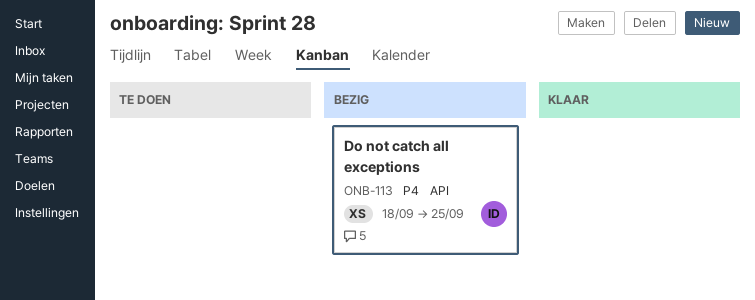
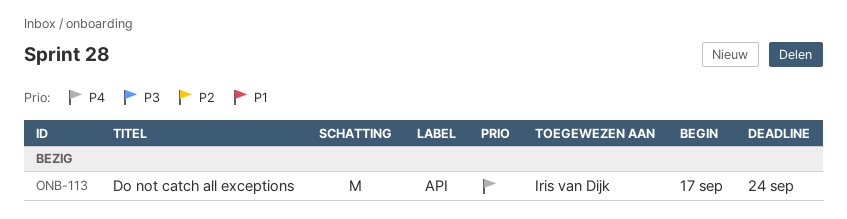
ONB-113, estimate: XS -> M
ONB-113, start: Sep 18 -> Sep 17
ONB-113, due: Sep 25 -> Sep 24

